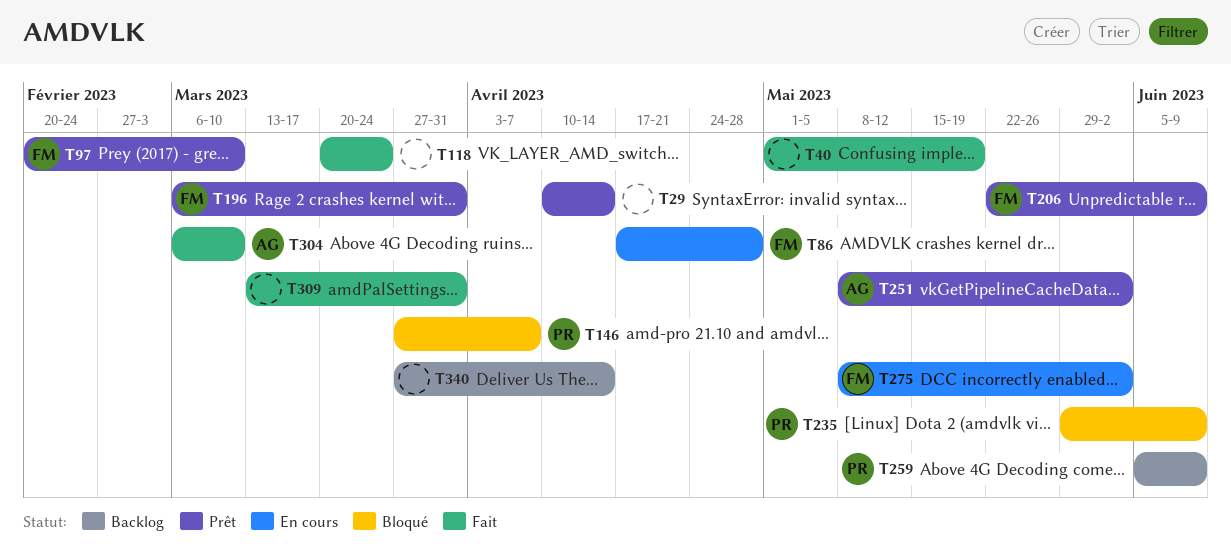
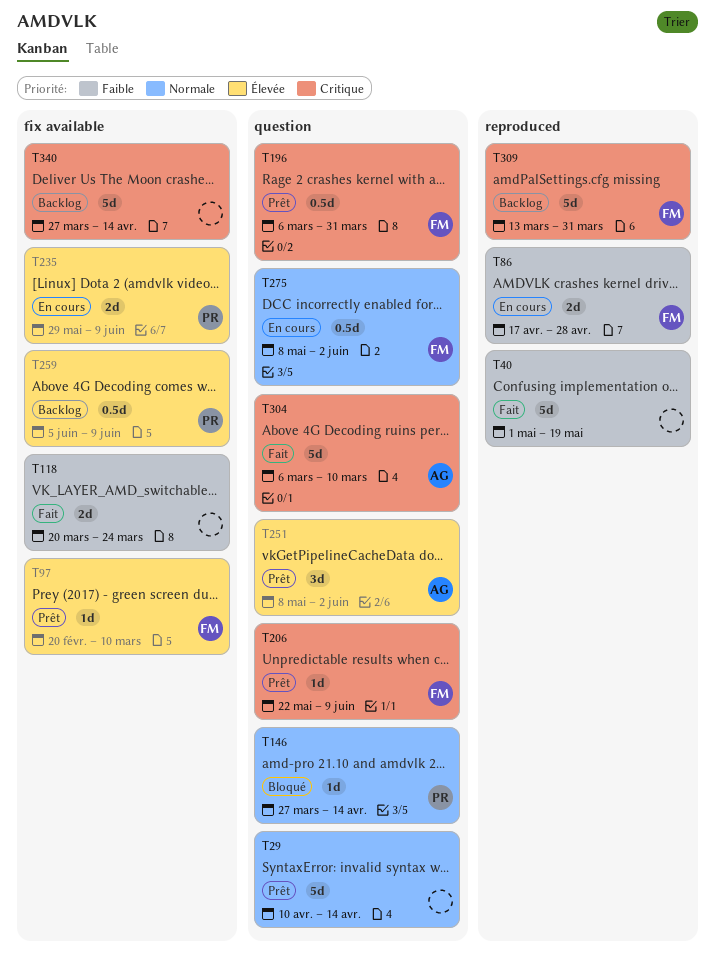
T146, due: Apr 7 -> Apr 14
T235, status: Bloqué -> En cours
T309, status: Fait -> Backlog
T309, owner: none -> FM

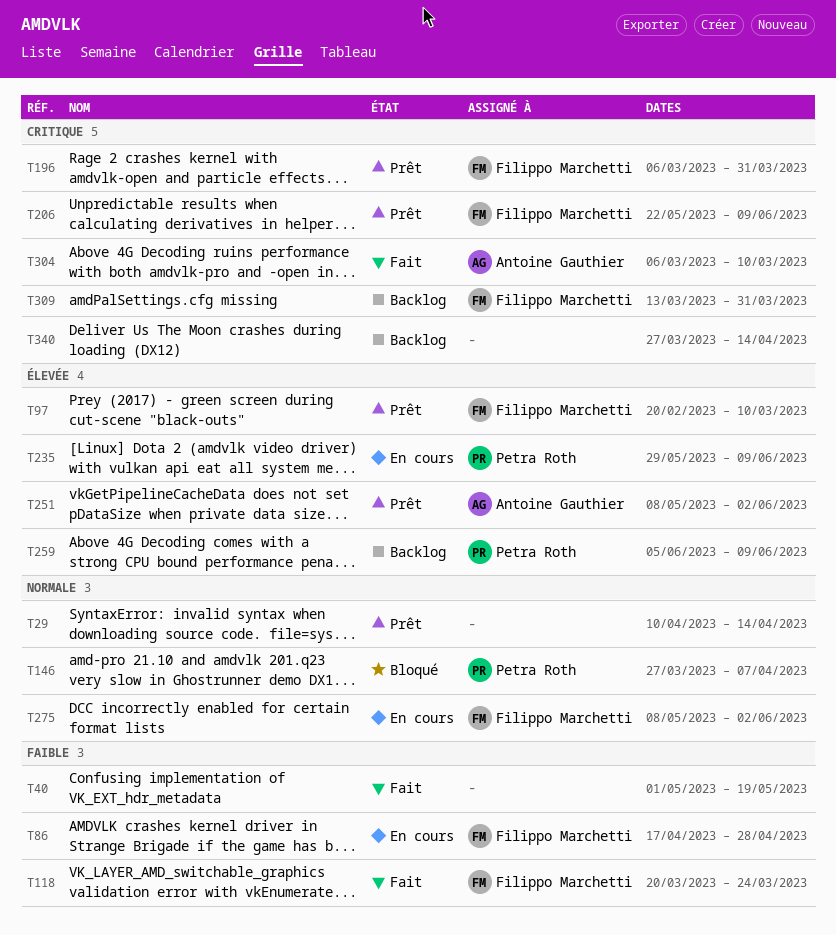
T118, owner: none -> Filippo Marchetti
T146, due: Apr 14 -> Apr 7

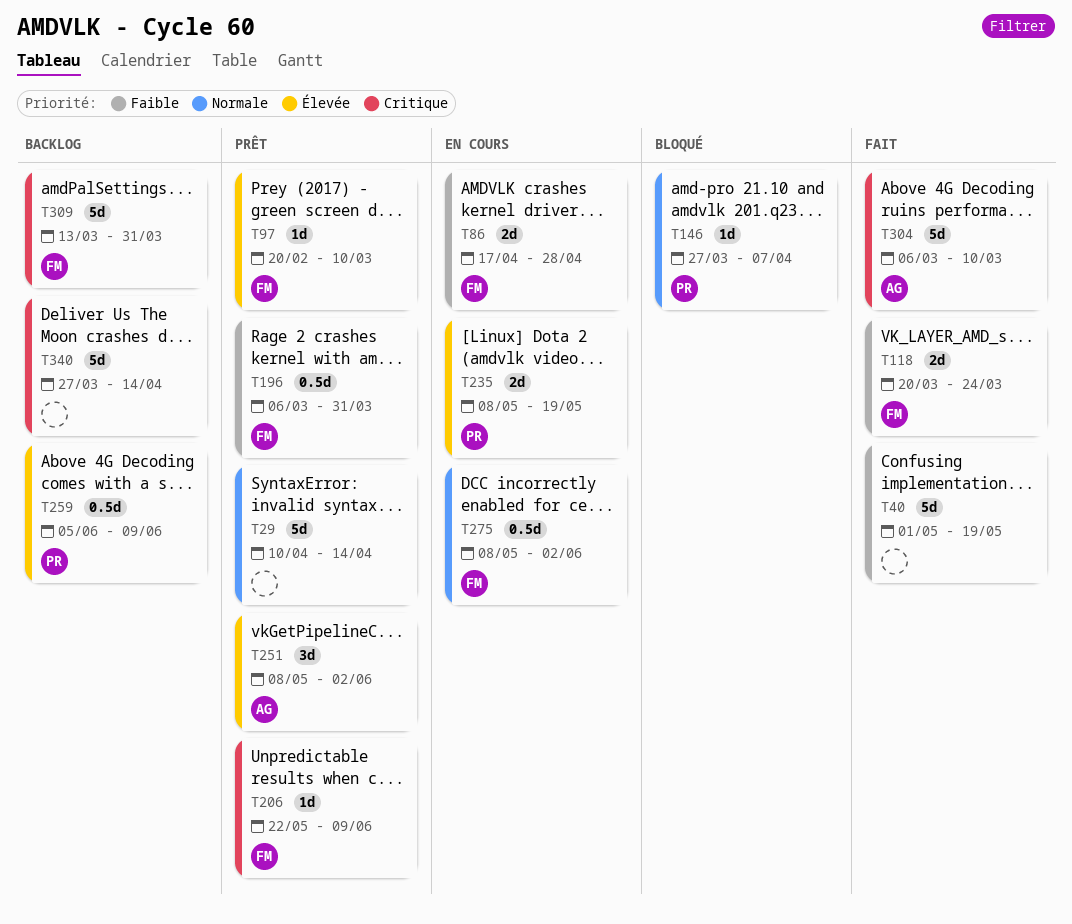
T196, priority: Critique -> Faible
T235, start: May 29 -> May 8
T235, due: Jun 9 -> May 19

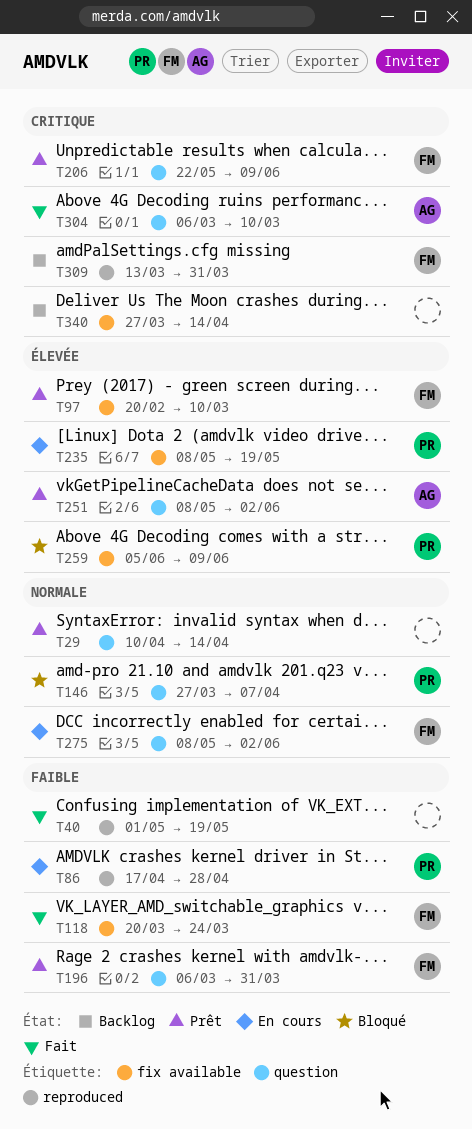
T86, owner: FM -> PR
T259, status: Backlog -> Bloqué

